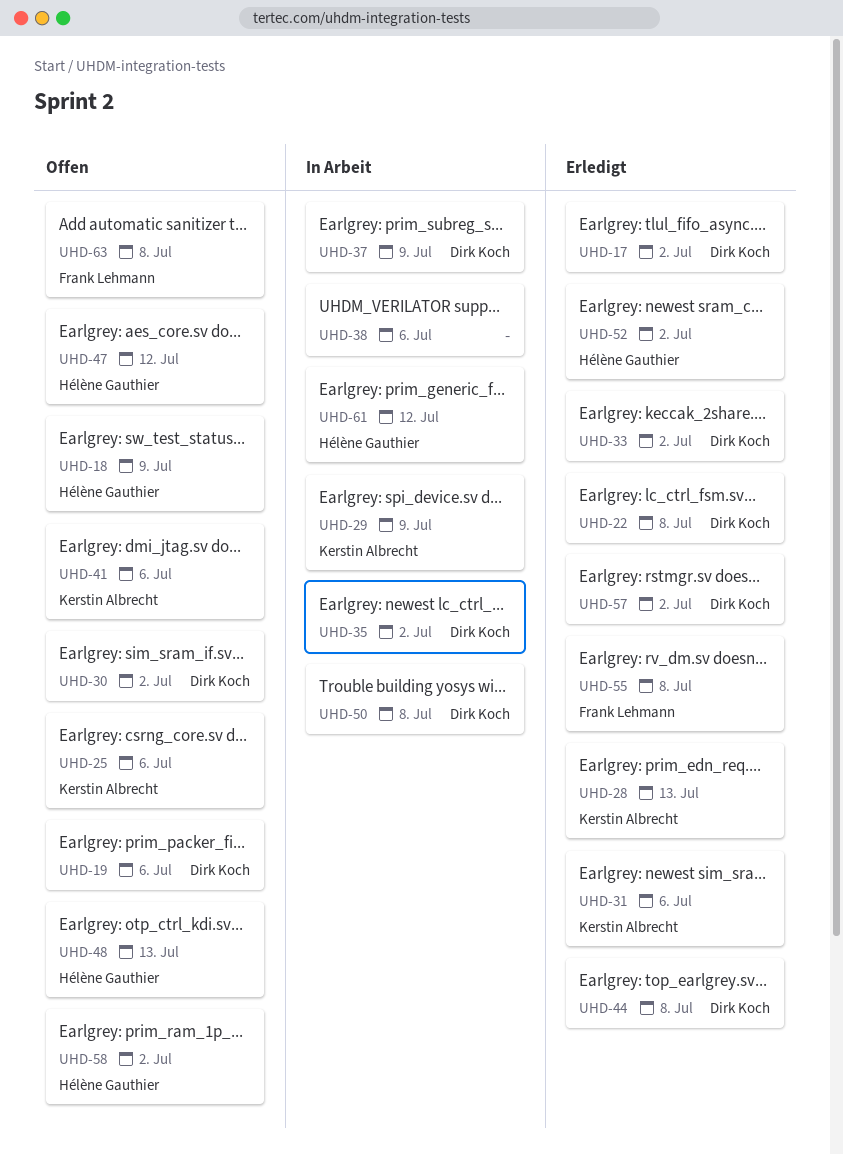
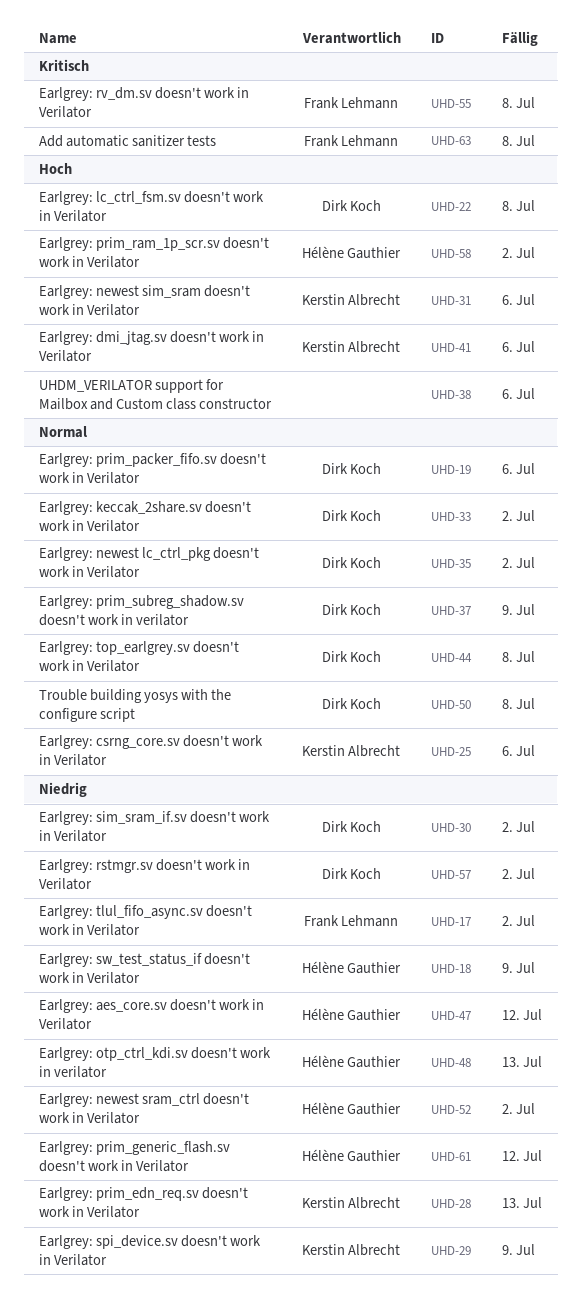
UHD-17, owner: Dirk Koch -> Frank Lehmann

